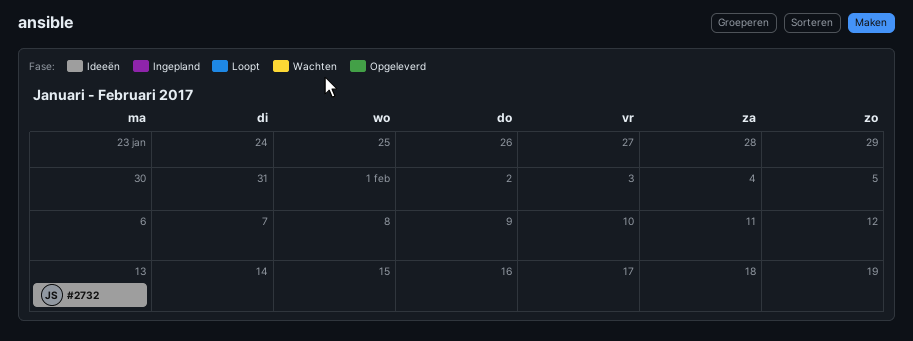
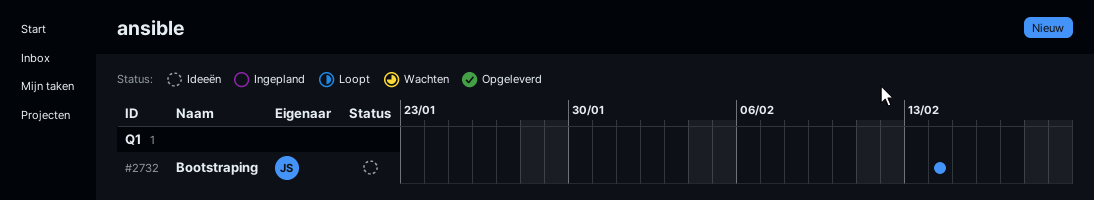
#2732, start: Feb 13 -> Feb 14
#2732, due: Feb 13 -> Feb 14

